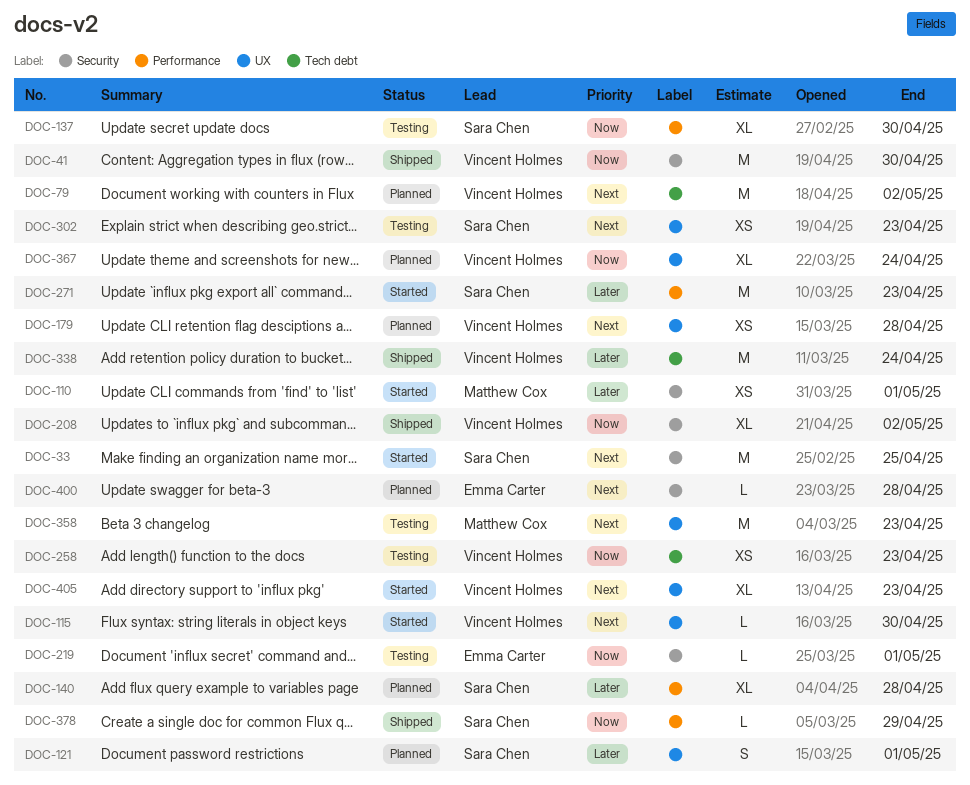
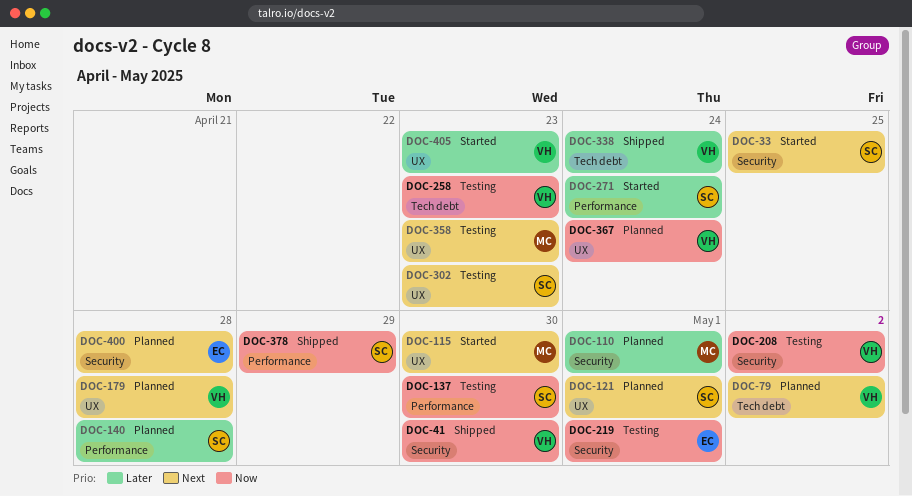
DOC-110, status: Started -> Planned
DOC-115, owner: Vincent Holmes -> Matthew Cox
DOC-121, priority: Later -> Next
DOC-208, status: Shipped -> Testing
DOC-271, due: Apr 23 -> Apr 24
DOC-405, priority: Next -> Later

